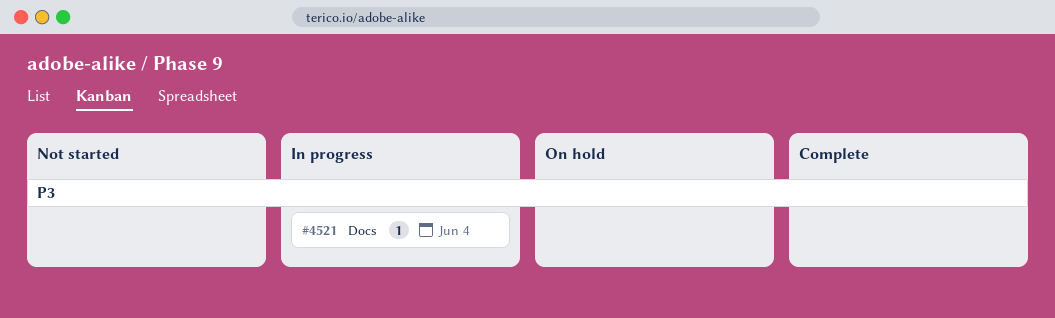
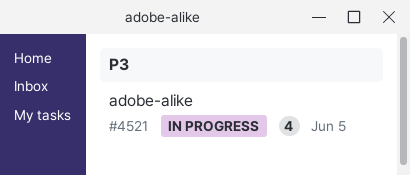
#4521, estimate: 1 -> 4
#4521, due: Jun 4 -> Jun 5

